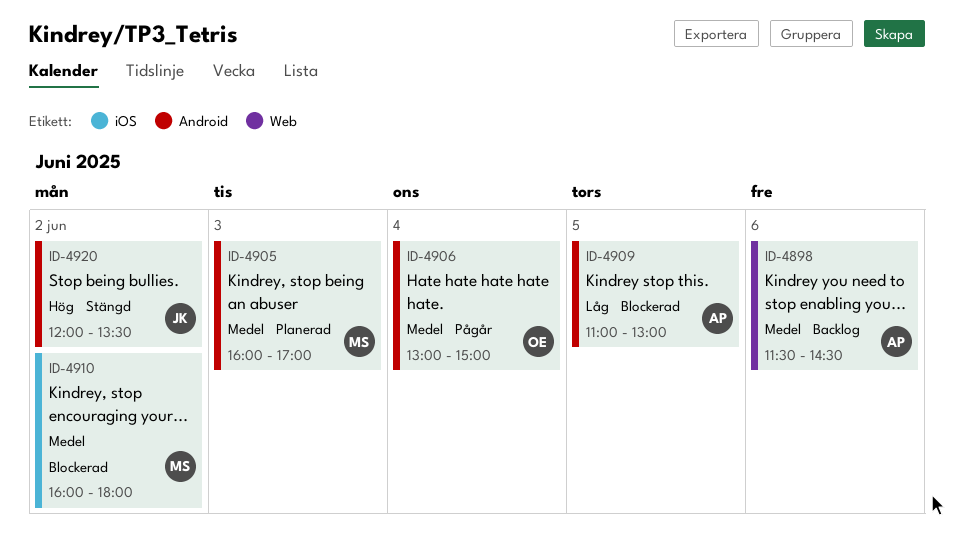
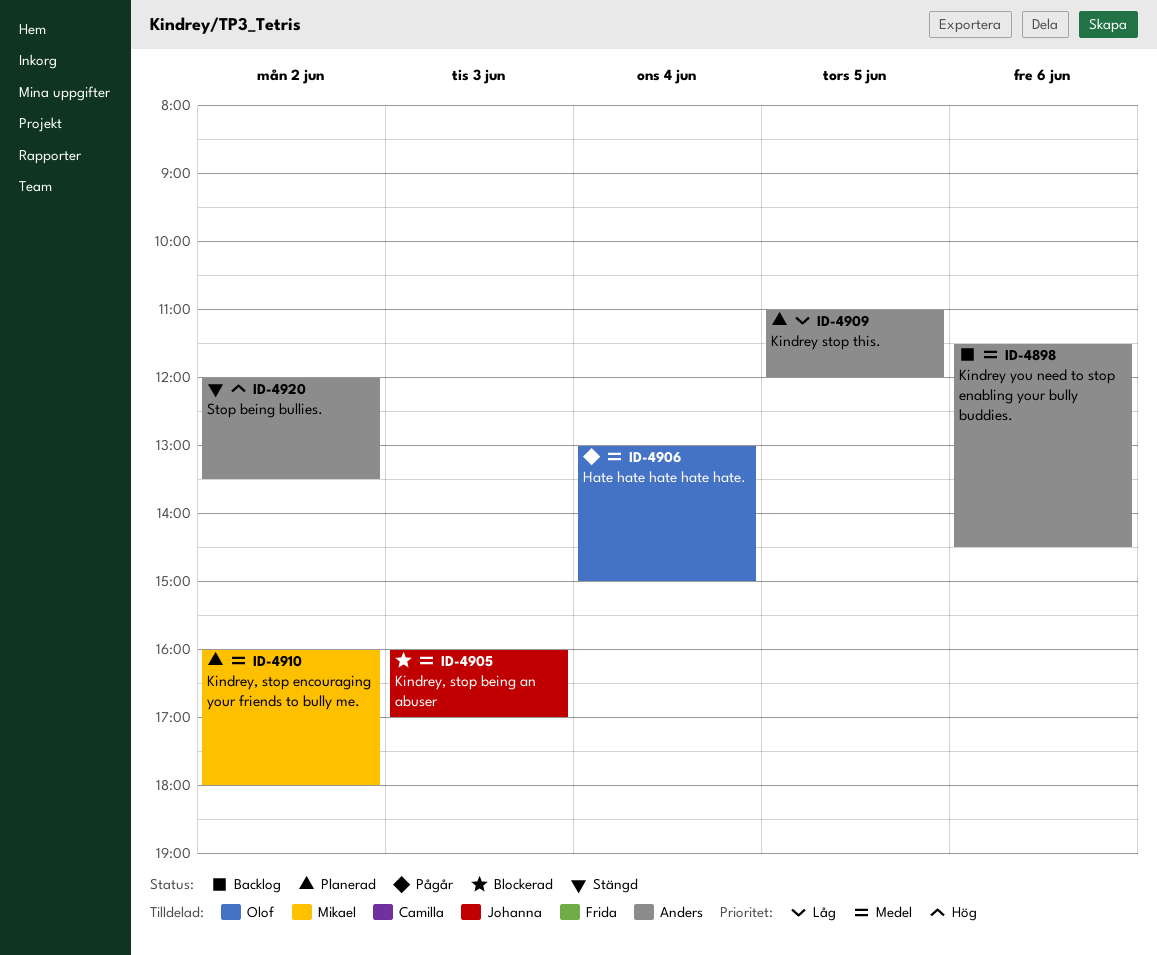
ID-4905, status: Planerad -> Blockerad
ID-4905, owner: Mikael -> Johanna
ID-4909, status: Blockerad -> Planerad
ID-4909, ends: 13:00 -> 12:00
ID-4910, status: Blockerad -> Planerad
ID-4920, owner: Johanna -> Anders

